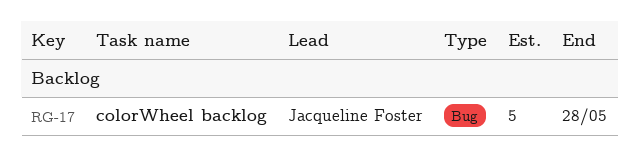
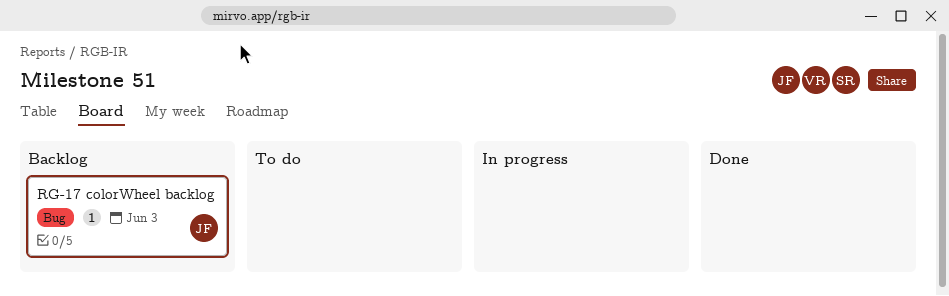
RG-17, estimate: 5 -> 1
RG-17, due: May 28 -> Jun 3

